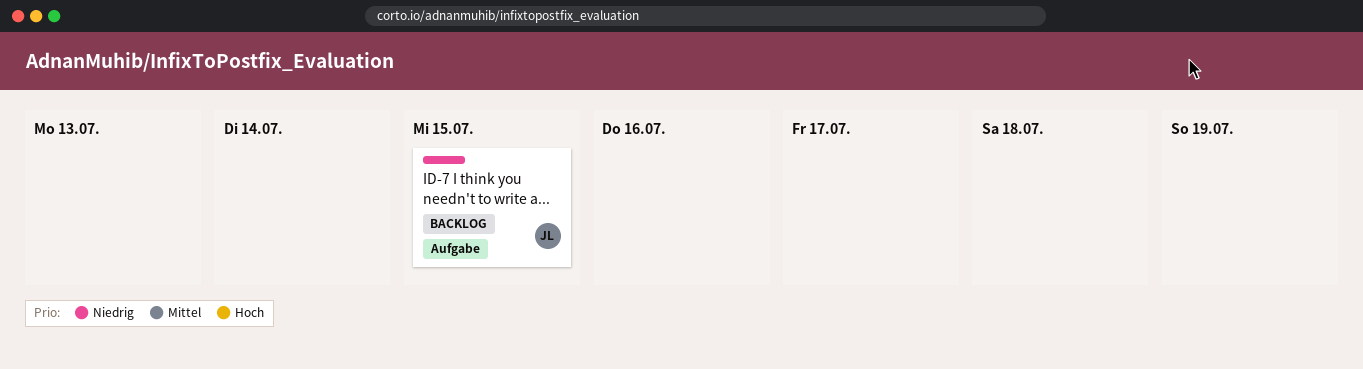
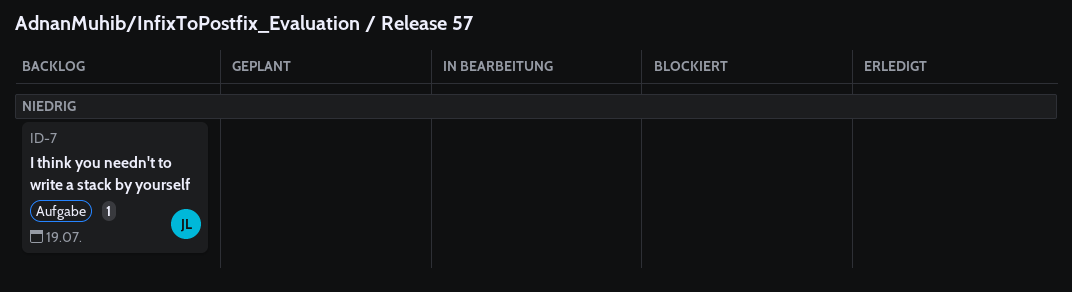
ID-7, due: Jul 15 -> Jul 19

